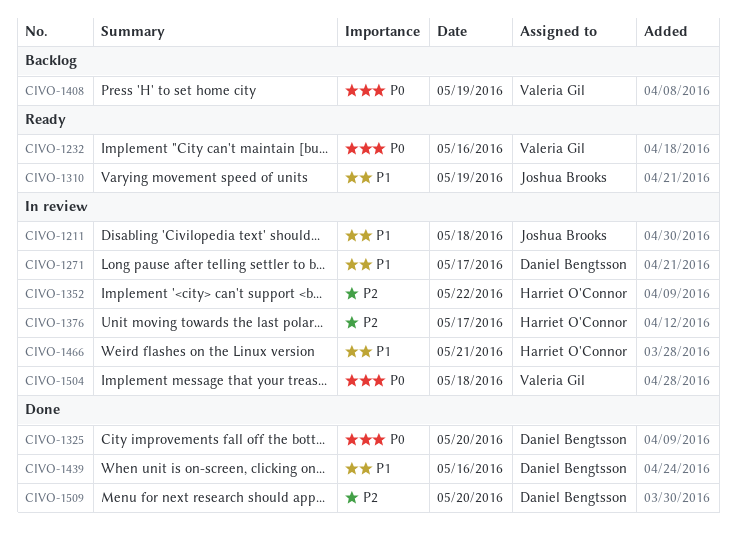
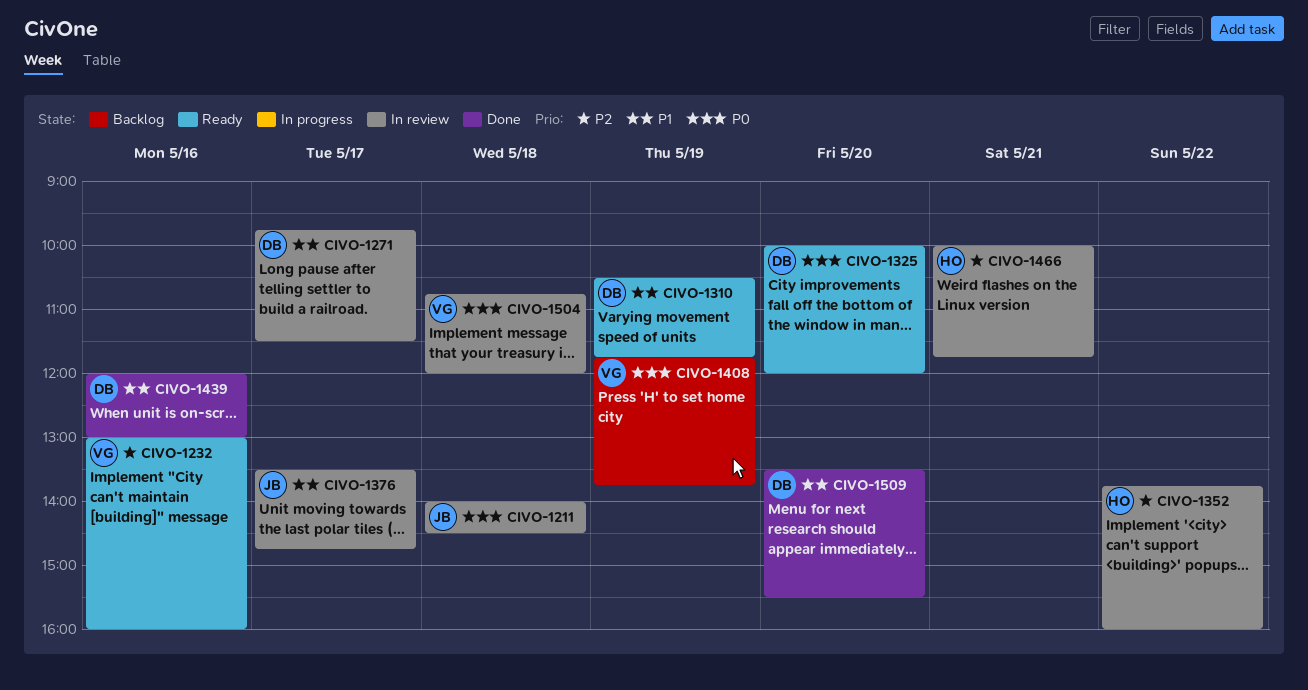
CIVO-1211, priority: P1 -> P0
CIVO-1232, priority: P0 -> P2
CIVO-1310, owner: Joshua Brooks -> Daniel Bengtsson
CIVO-1325, status: Done -> Ready
CIVO-1376, owner: Harriet O'Connor -> Joshua Brooks
CIVO-1376, priority: P2 -> P1
CIVO-1466, priority: P1 -> P2
CIVO-1509, priority: P2 -> P1

